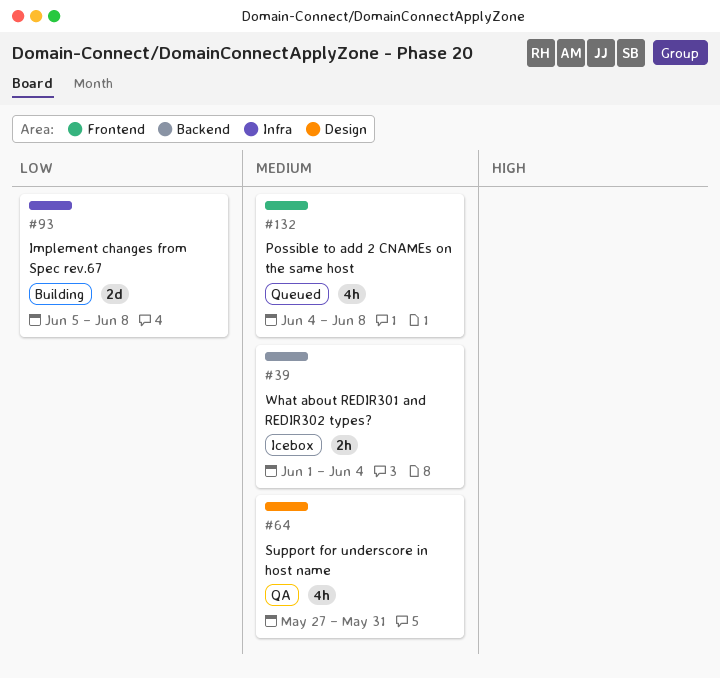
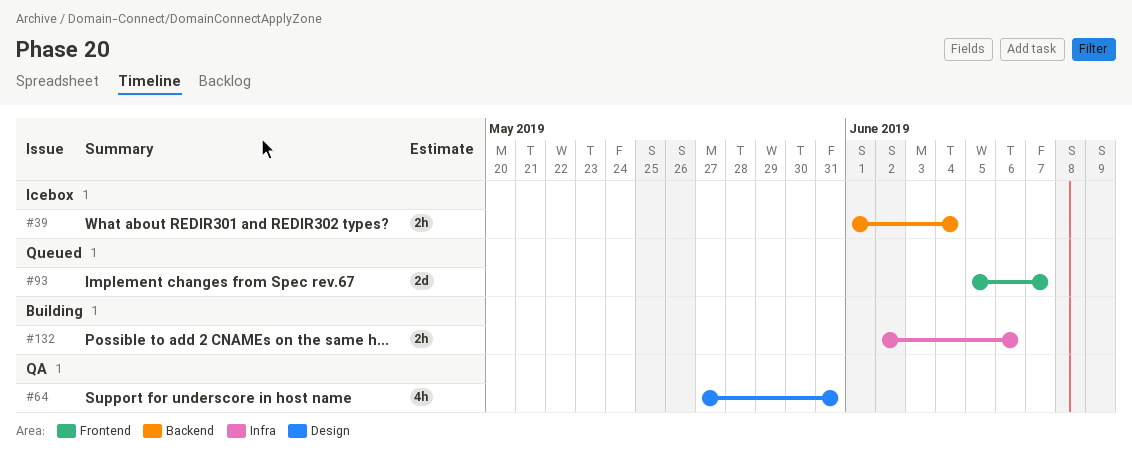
#93, status: Building -> Queued
#93, label: Infra -> Frontend
#93, due: Jun 8 -> Jun 7
#132, status: Queued -> Building
#132, label: Frontend -> Infra
#132, estimate: 4h -> 2h
#132, start: Jun 4 -> Jun 2
#132, due: Jun 8 -> Jun 6

